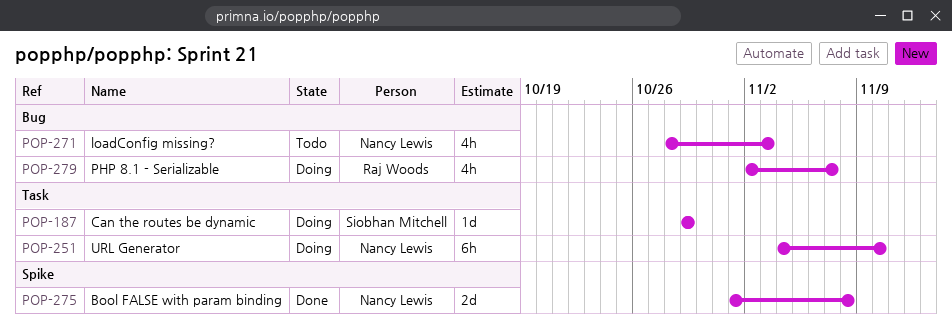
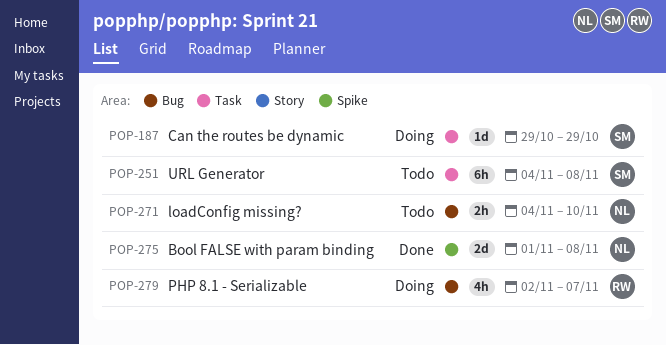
POP-251, status: Doing -> Todo
POP-251, owner: Nancy Lewis -> Siobhan Mitchell
POP-251, due: Nov 10 -> Nov 8
POP-271, estimate: 4h -> 2h
POP-271, start: Oct 28 -> Nov 4
POP-271, due: Nov 3 -> Nov 10

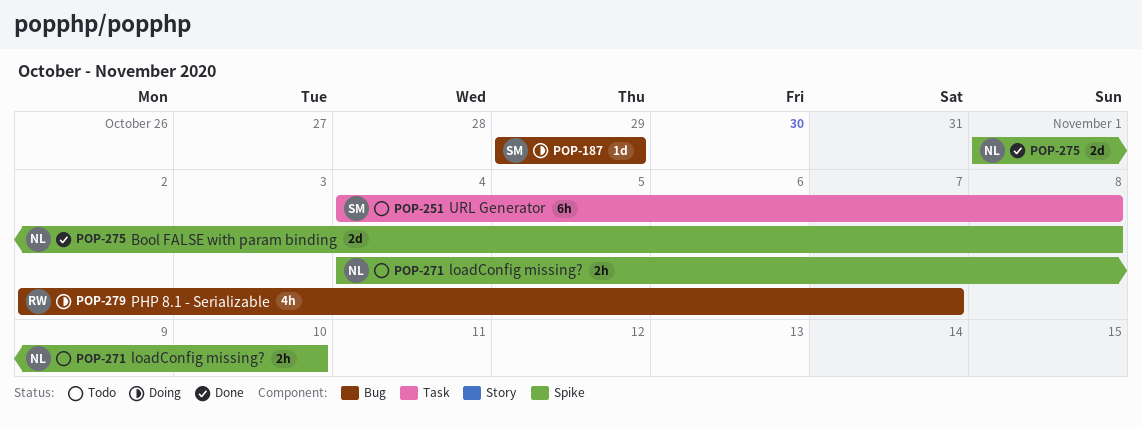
POP-187, label: Task -> Bug
POP-271, label: Bug -> Spike

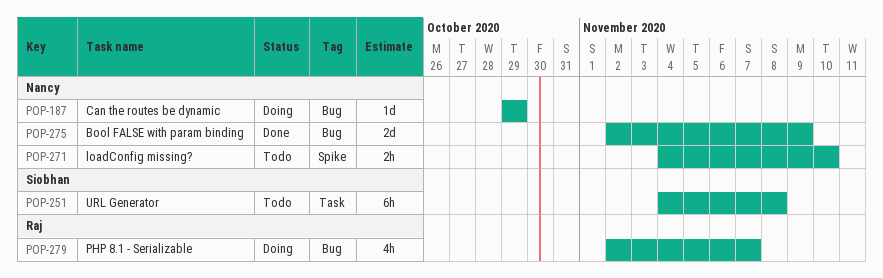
POP-187, owner: Siobhan -> Nancy
POP-275, label: Spike -> Bug
POP-275, start: Nov 1 -> Nov 2
POP-275, due: Nov 8 -> Nov 9

